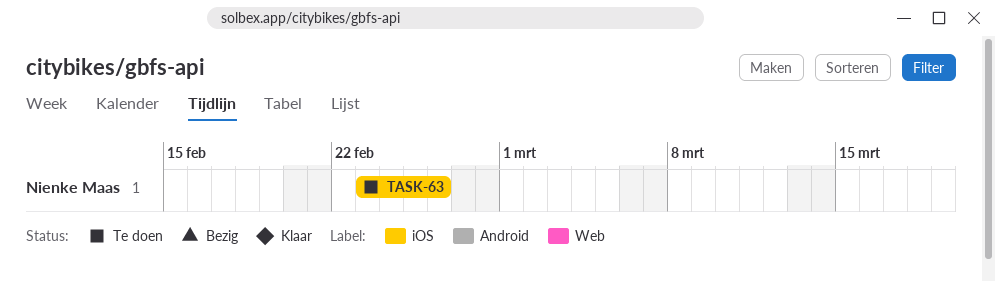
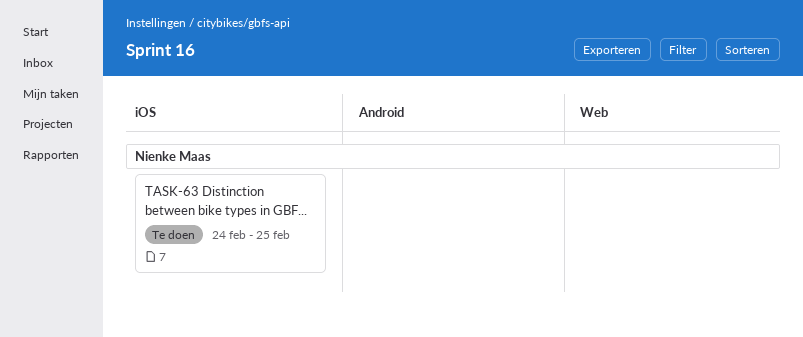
TASK-63, start: Feb 23 -> Feb 24
TASK-63, due: Feb 26 -> Feb 25

